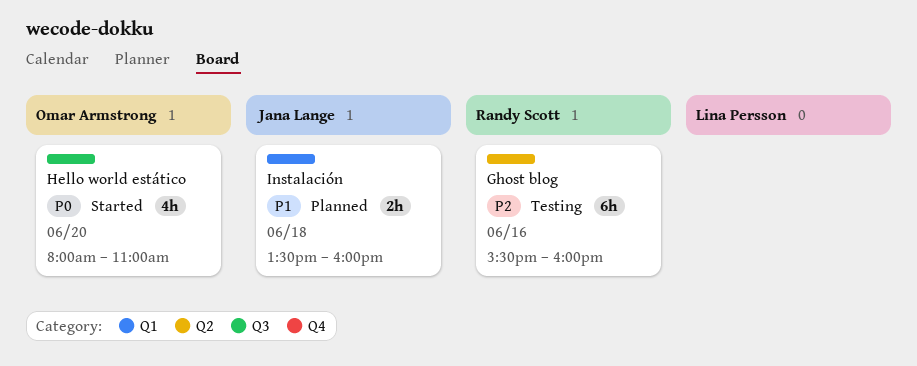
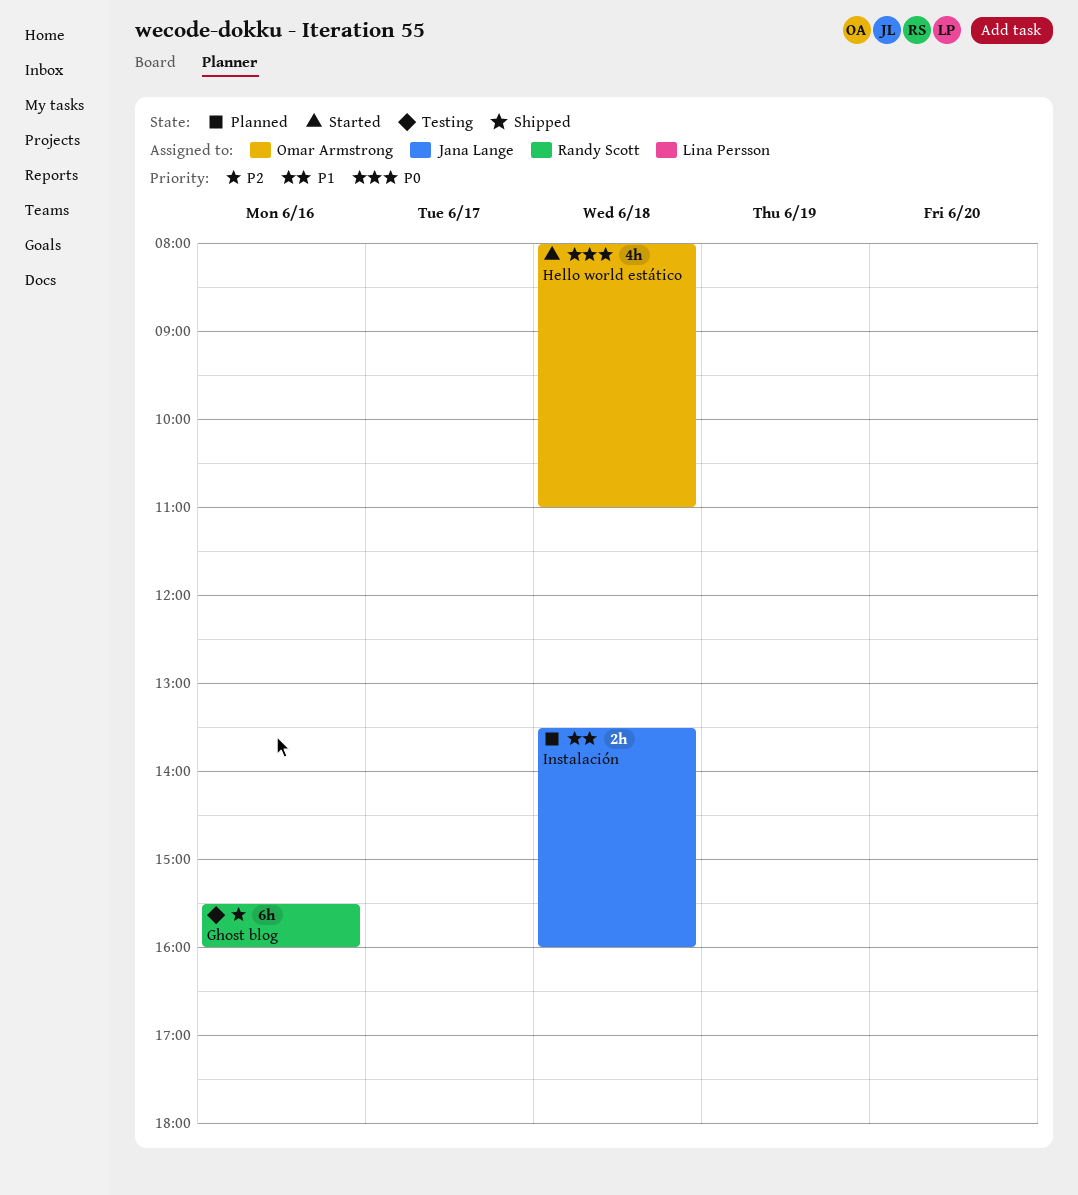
Hello world estático, day: Jun 20 -> Jun 18

